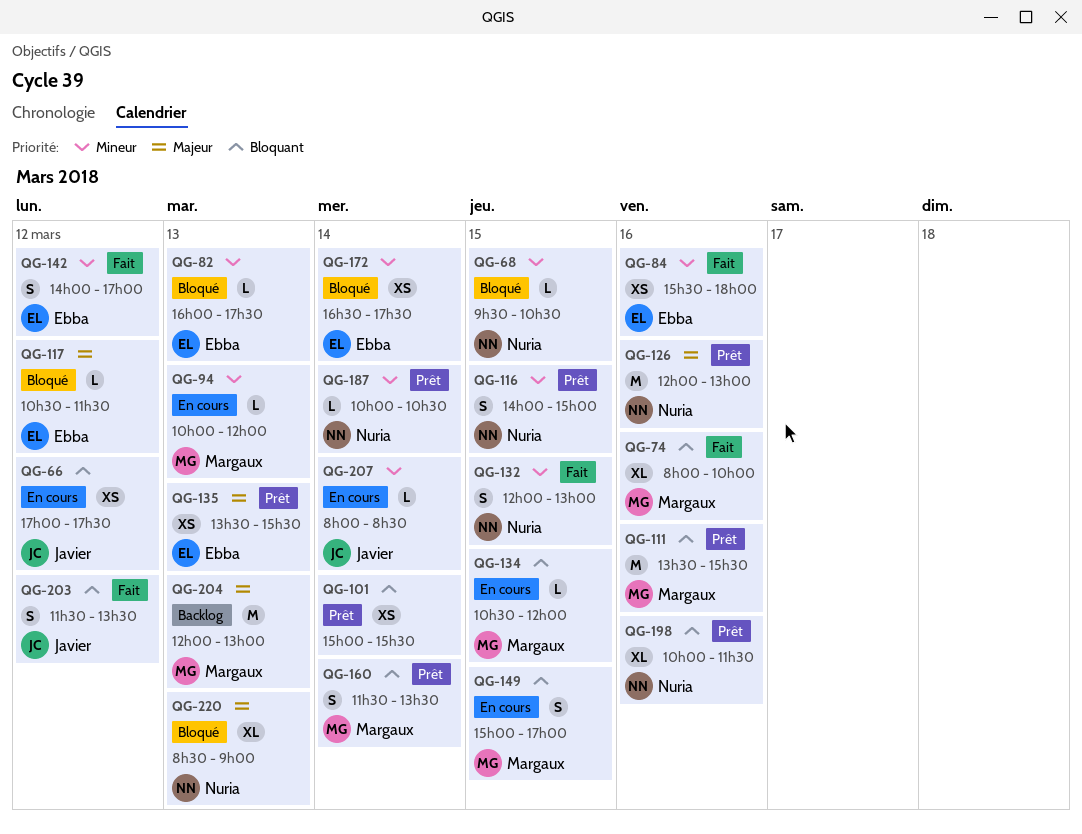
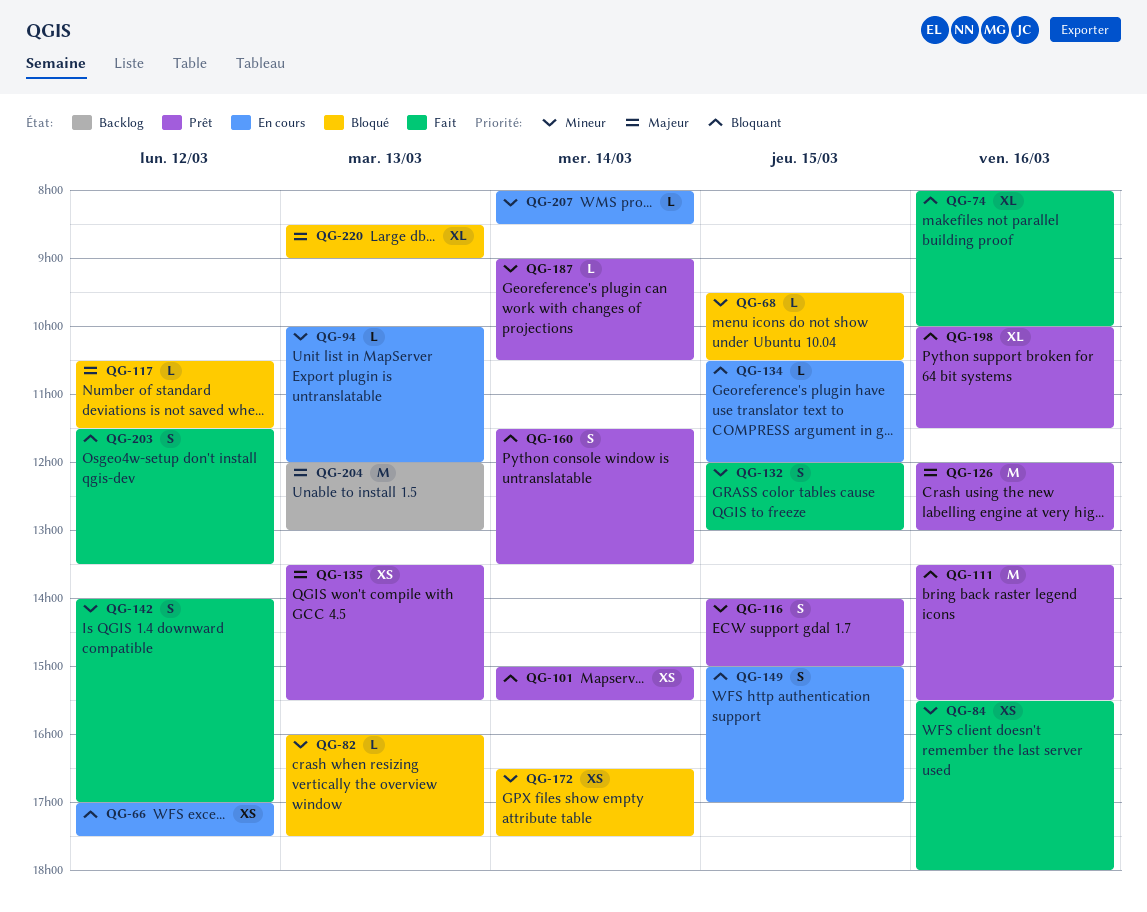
QG-187, begins: 10:00 -> 09:00

